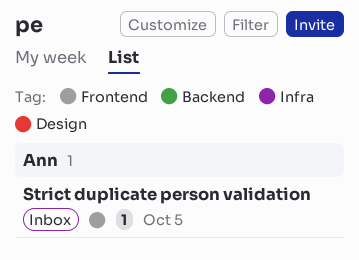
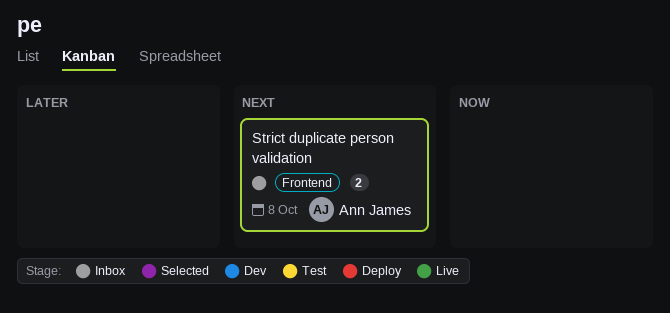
Strict duplicate person validation, estimate: 1 -> 2
Strict duplicate person validation, due: Oct 5 -> Oct 8

